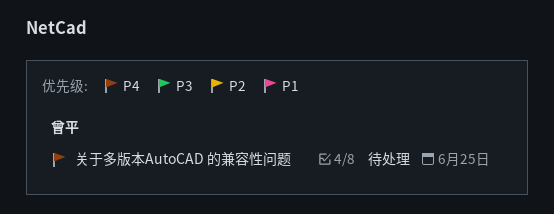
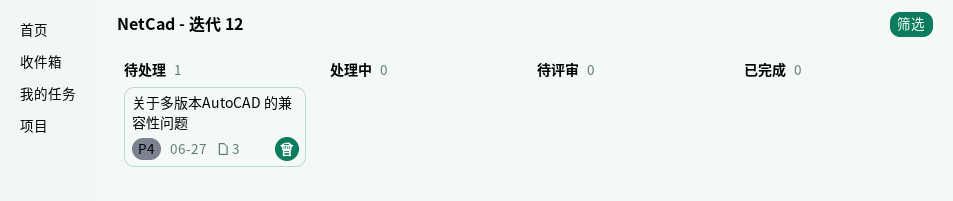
关于多版本AutoCAD 的兼容性问题, due: Jun 25 -> Jun 27

